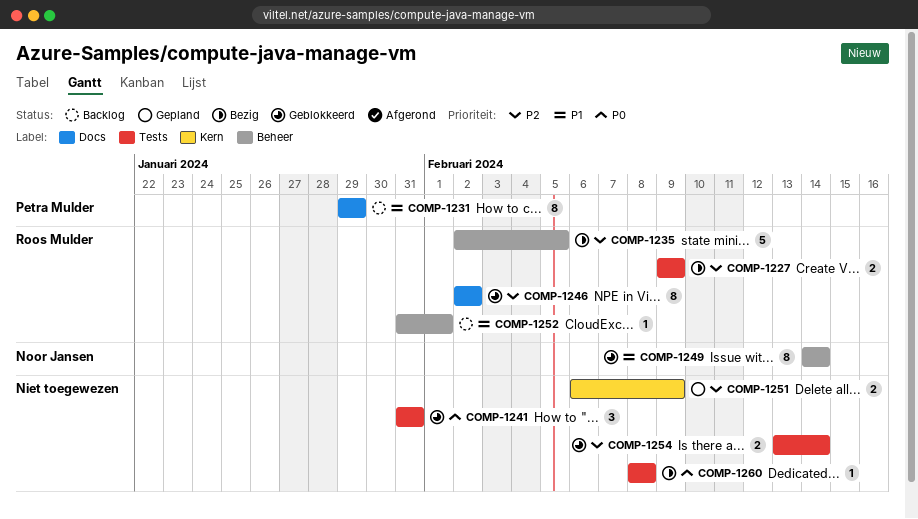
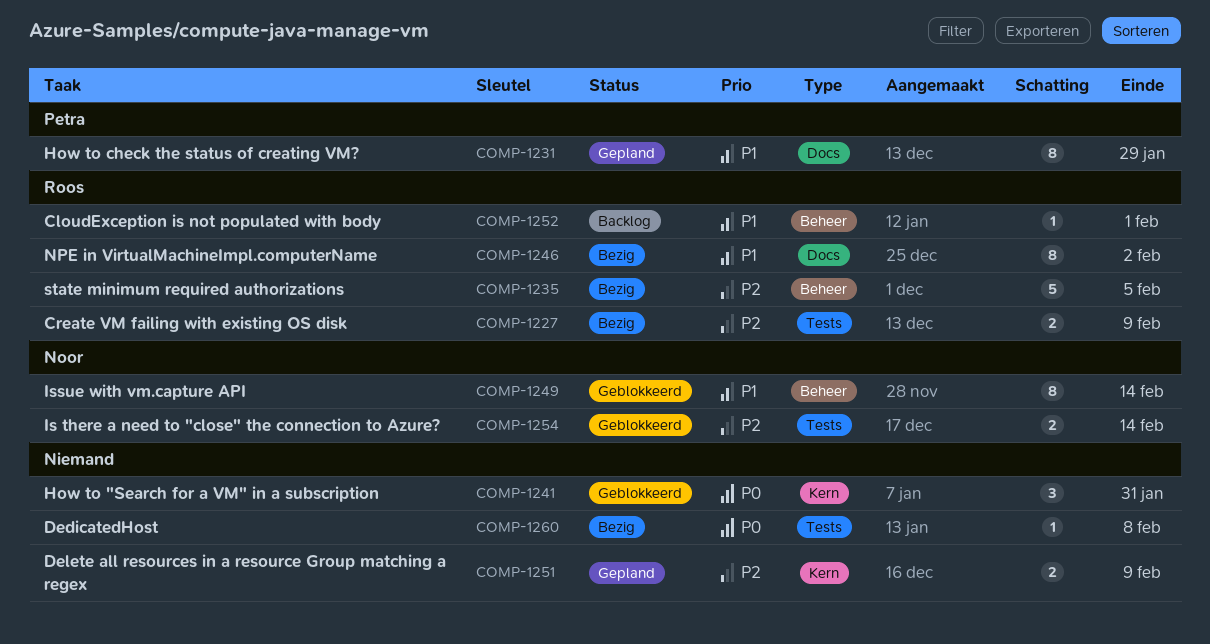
COMP-1231, status: Backlog -> Gepland
COMP-1241, label: Tests -> Kern
COMP-1246, status: Geblokkeerd -> Bezig
COMP-1246, priority: P2 -> P1
COMP-1254, owner: none -> Noor Jansen

